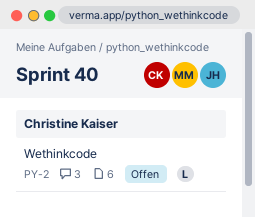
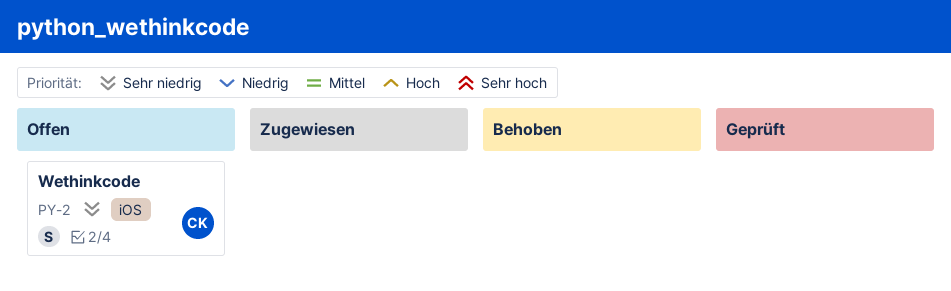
PY-2, estimate: L -> S

